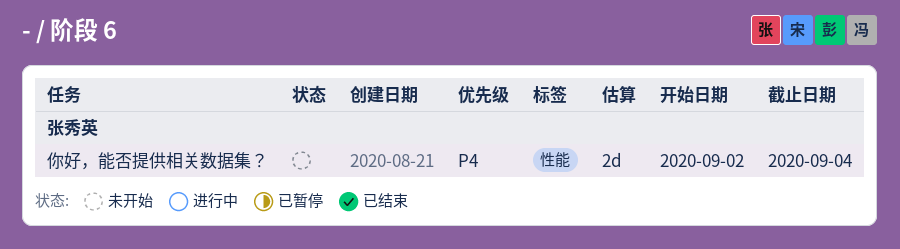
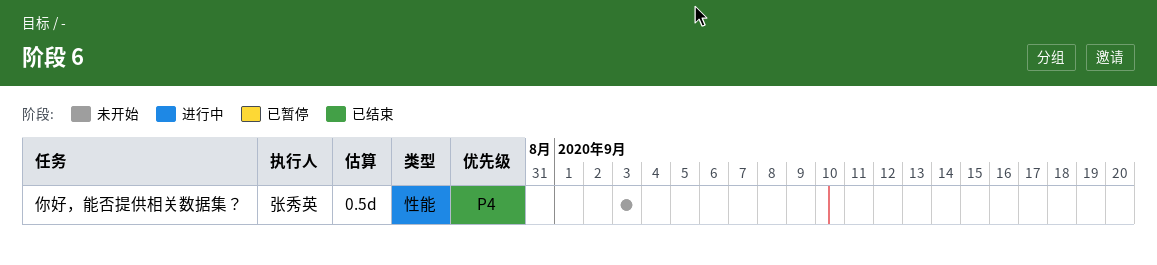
你好，能否提供相关数据集？, estimate: 2d -> 0.5d
你好，能否提供相关数据集？, start: Sep 2 -> Sep 3
你好，能否提供相关数据集？, due: Sep 4 -> Sep 3

